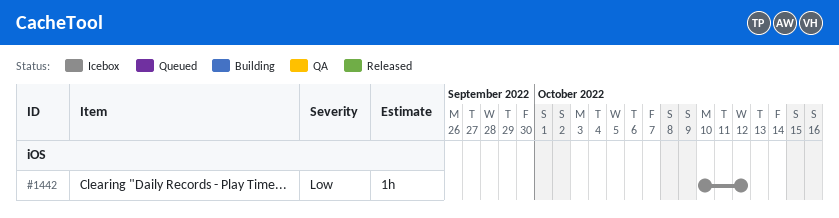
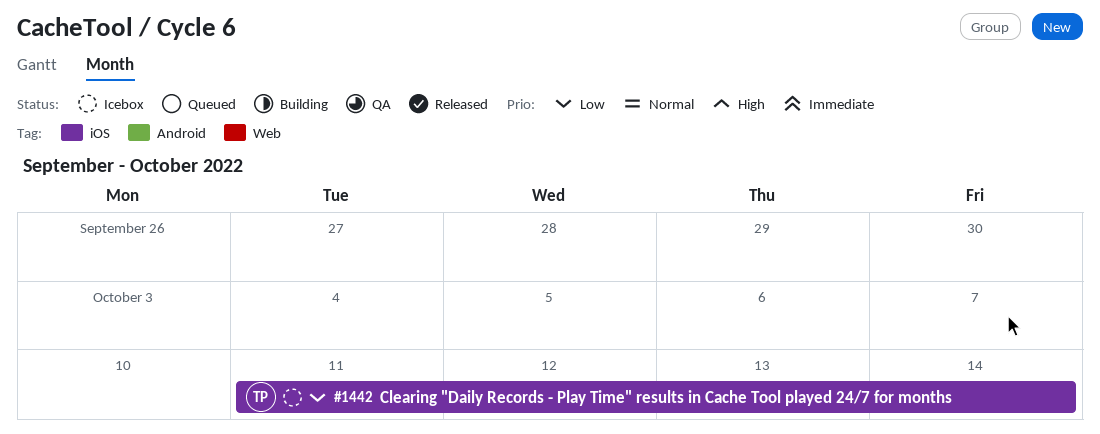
#1442, start: Oct 10 -> Oct 11
#1442, due: Oct 12 -> Oct 14

